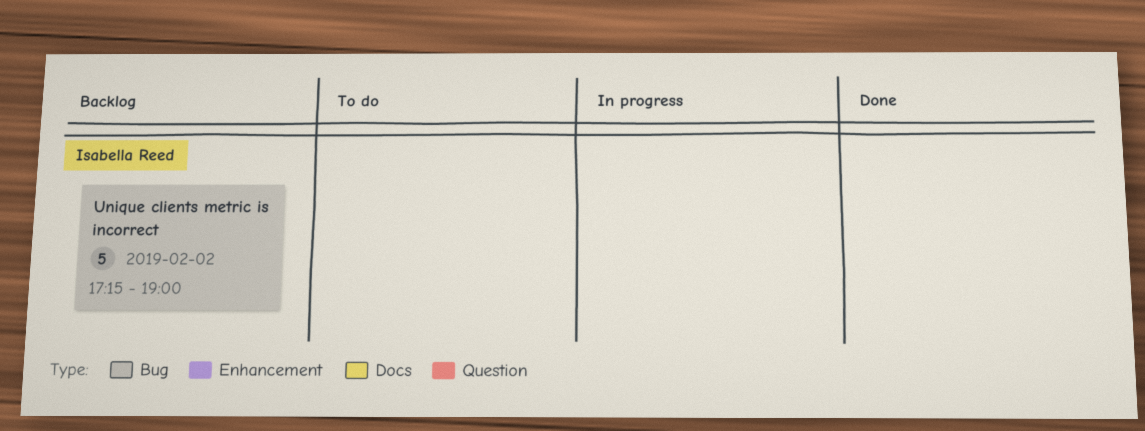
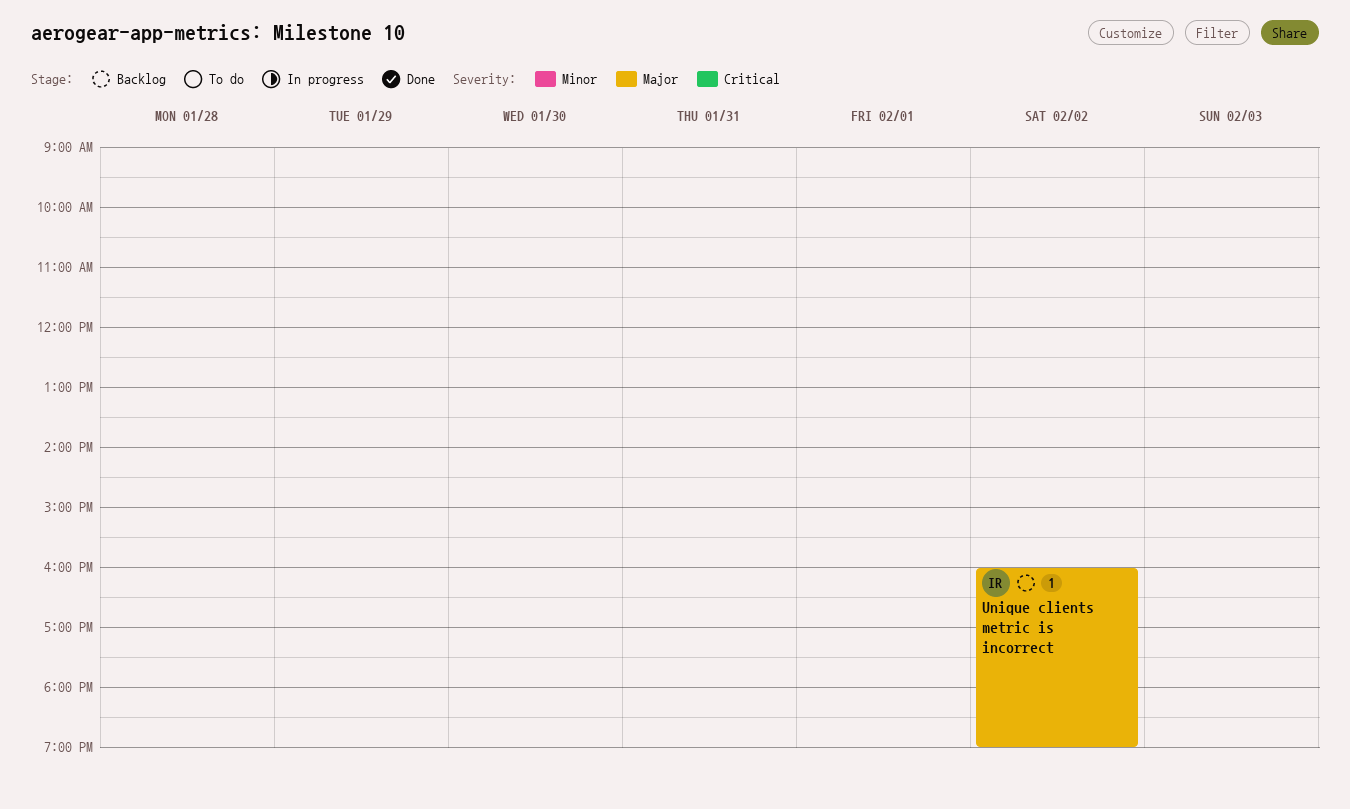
Unique clients metric is incorrect, estimate: 5 -> 1
Unique clients metric is incorrect, begins: 17:15 -> 16:00

